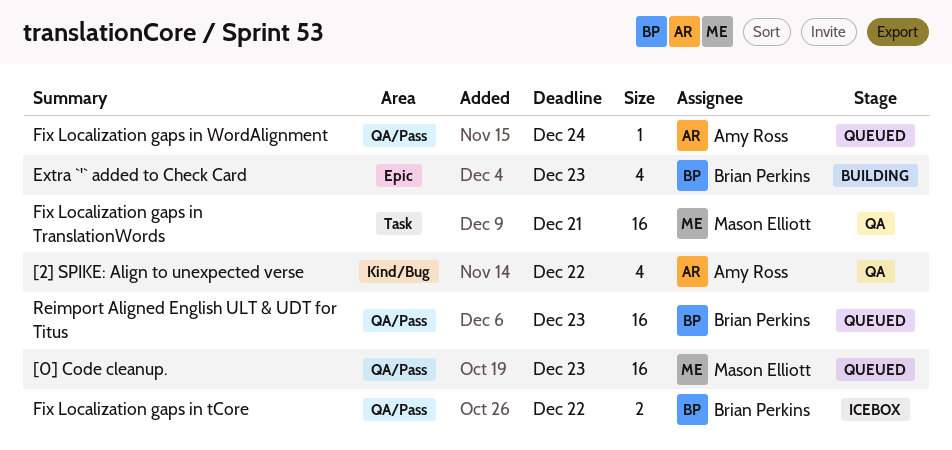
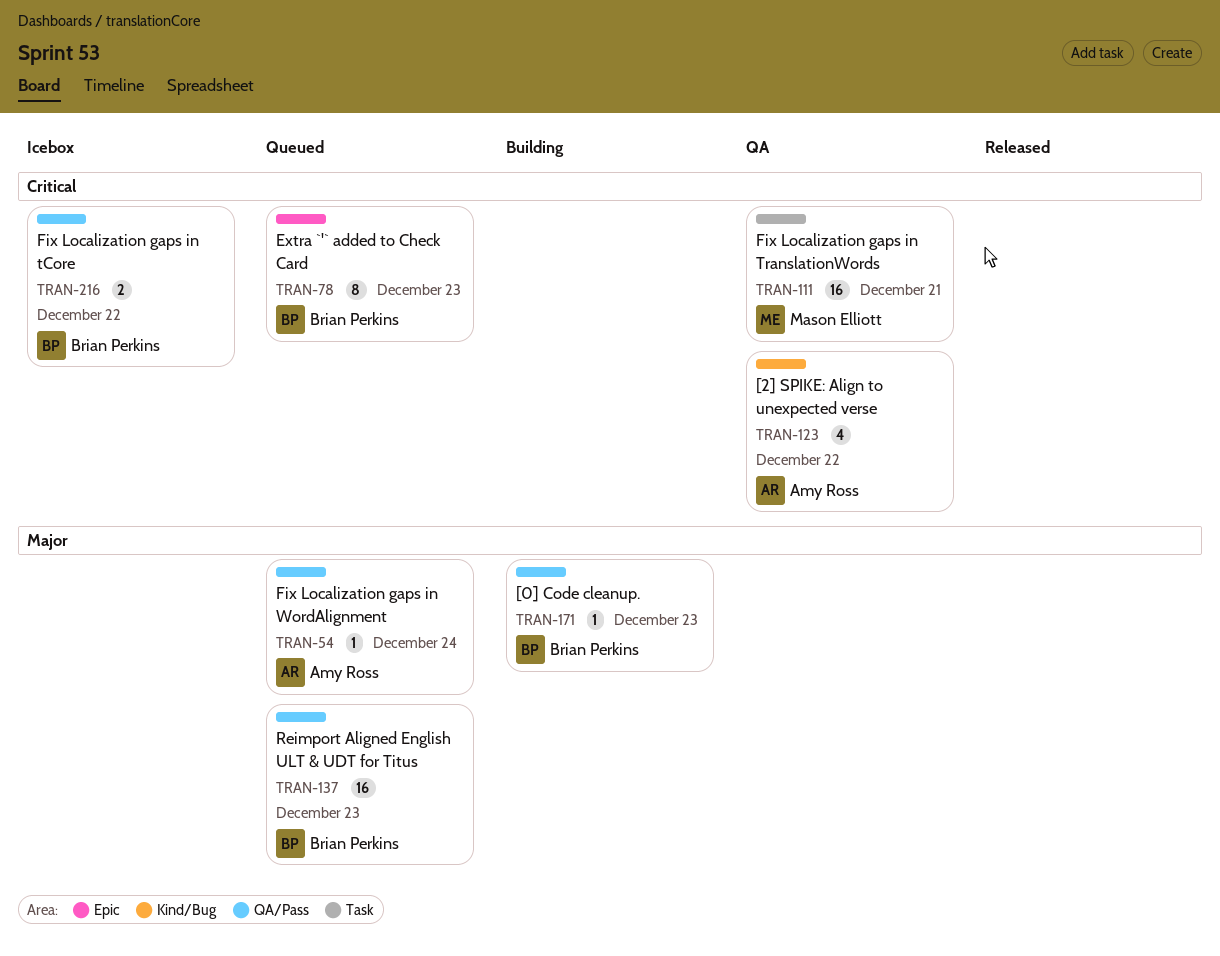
[0] Code cleanup., status: Queued -> Building
[0] Code cleanup., owner: Mason Elliott -> Brian Perkins
[0] Code cleanup., estimate: 16 -> 1
Extra `'` added to Check Card, status: Building -> Queued
Extra `'` added to Check Card, estimate: 4 -> 8

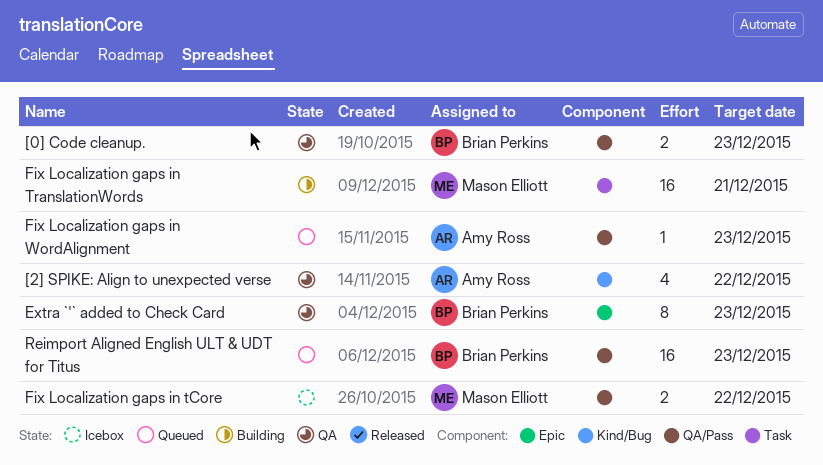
[0] Code cleanup., status: Building -> QA
[0] Code cleanup., estimate: 1 -> 2
Extra `'` added to Check Card, status: Queued -> QA
Fix Localization gaps in tCore, owner: Brian Perkins -> Mason Elliott
Fix Localization gaps in TranslationWords, status: QA -> Building
Fix Localization gaps in WordAlignment, due: Dec 24 -> Dec 23

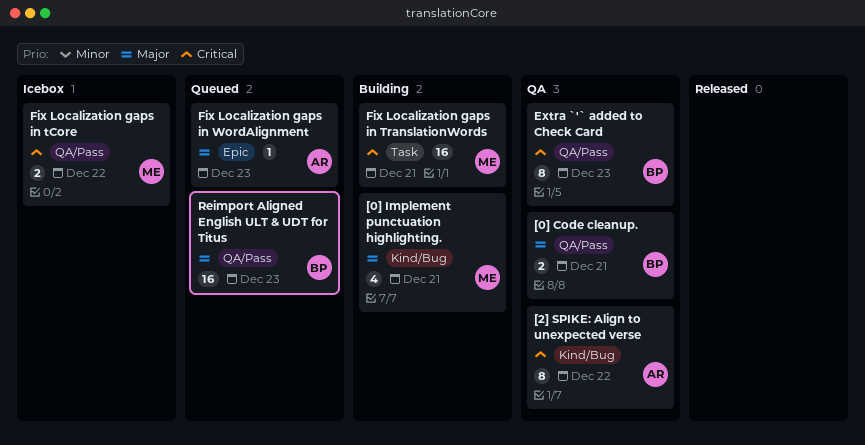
[0] Code cleanup., due: Dec 23 -> Dec 21
[0] Implement punctuation highlighting.: none -> present
[2] SPIKE: Align to unexpected verse, estimate: 4 -> 8
Extra `'` added to Check Card, label: Epic -> QA/Pass
Fix Localization gaps in WordAlignment, label: QA/Pass -> Epic

